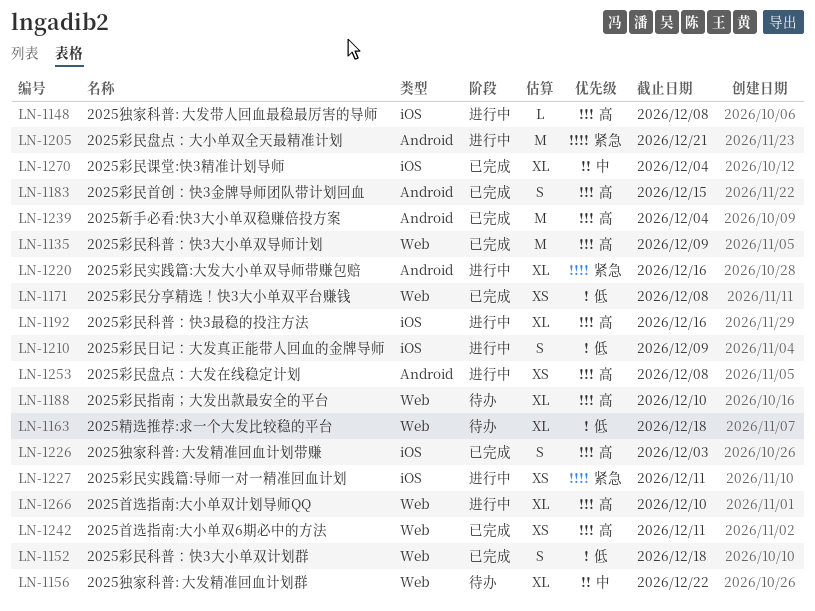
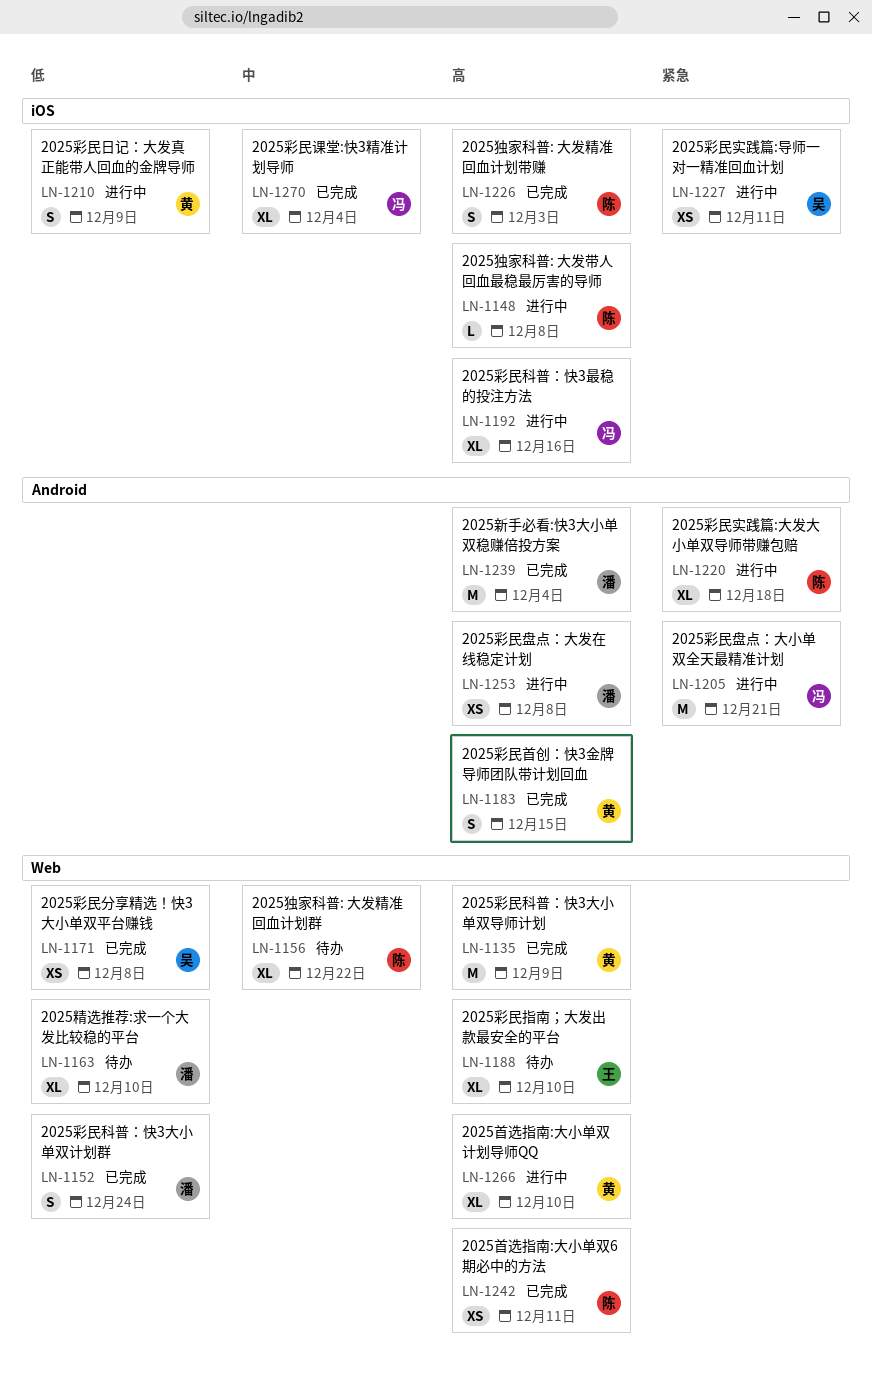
LN-1152, due: Dec 18 -> Dec 24
LN-1163, due: Dec 18 -> Dec 10
LN-1220, due: Dec 16 -> Dec 18

